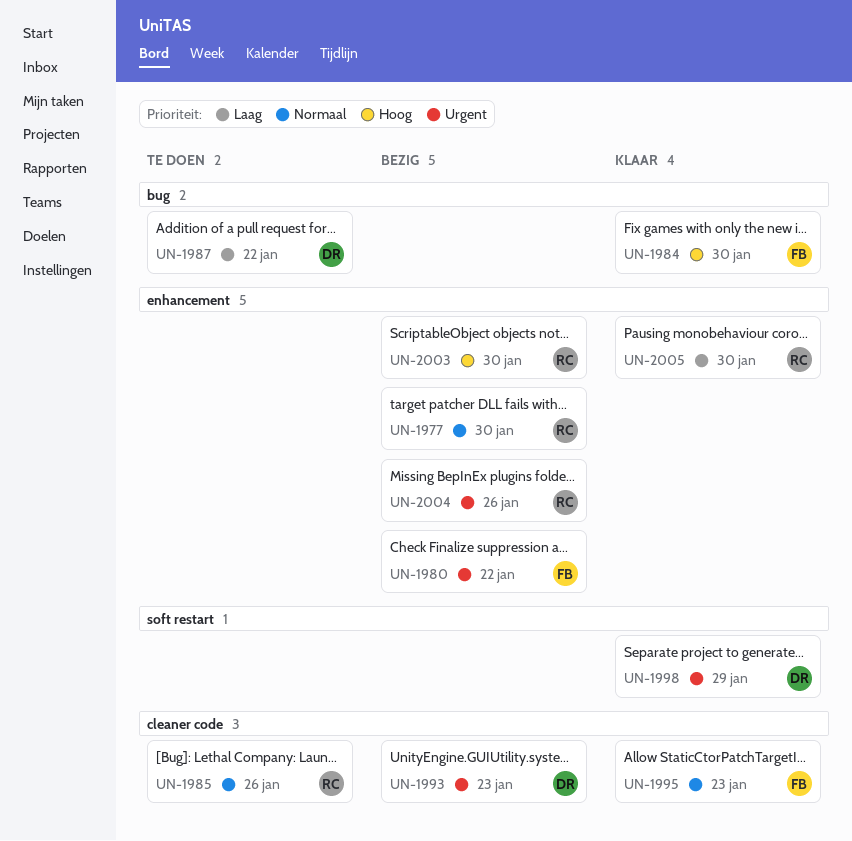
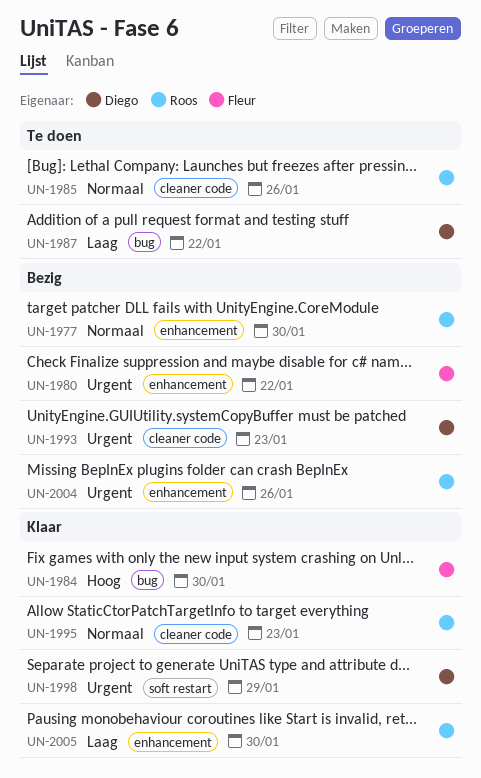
UN-1995, owner: Fleur -> Roos
UN-2003: present -> none

